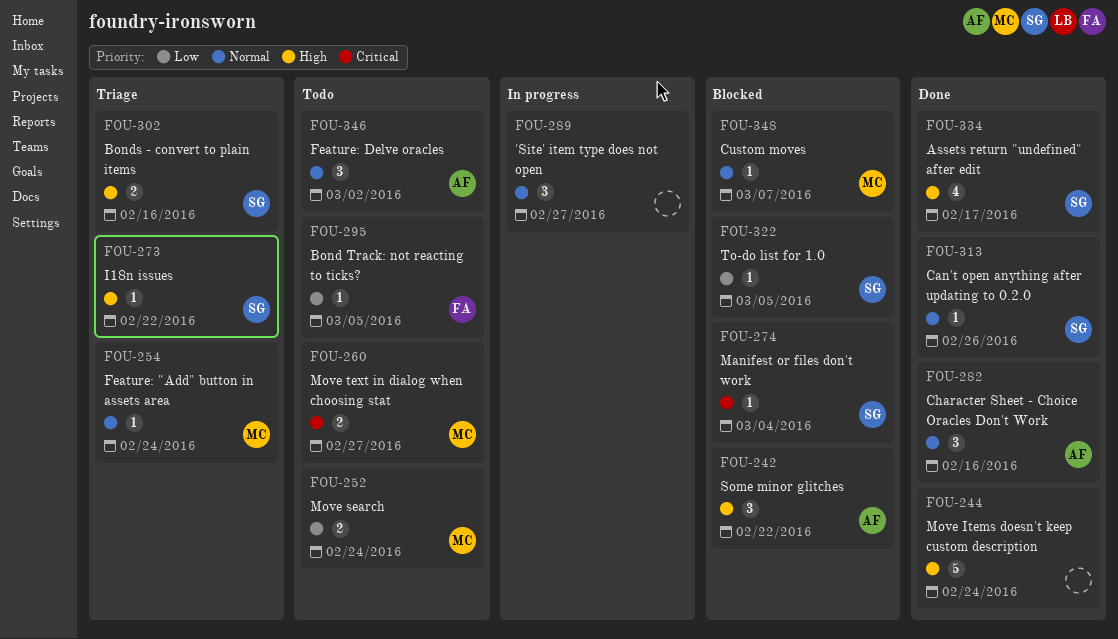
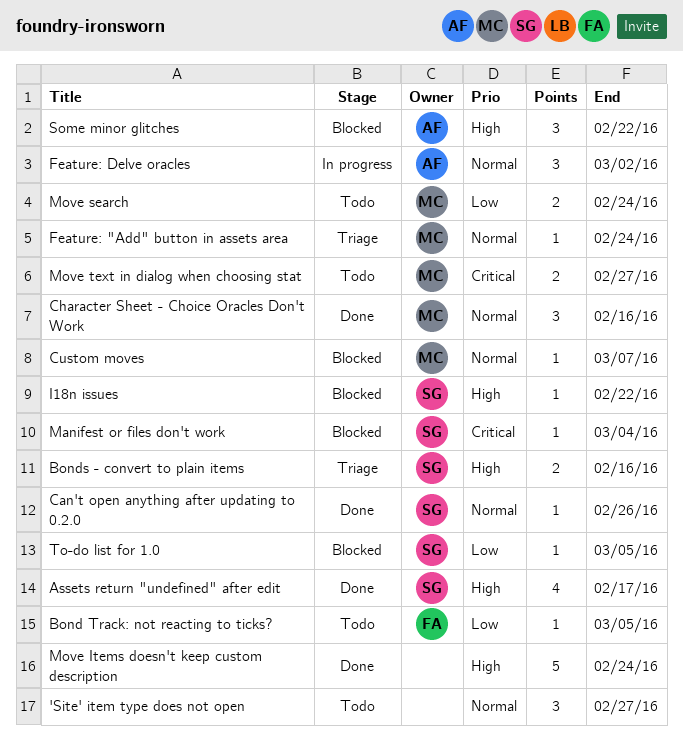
'Site' item type does not open, status: In progress -> Todo
Character Sheet - Choice Oracles Don't Work, owner: AF -> MC
Feature: Delve oracles, status: Todo -> In progress
I18n issues, status: Triage -> Blocked

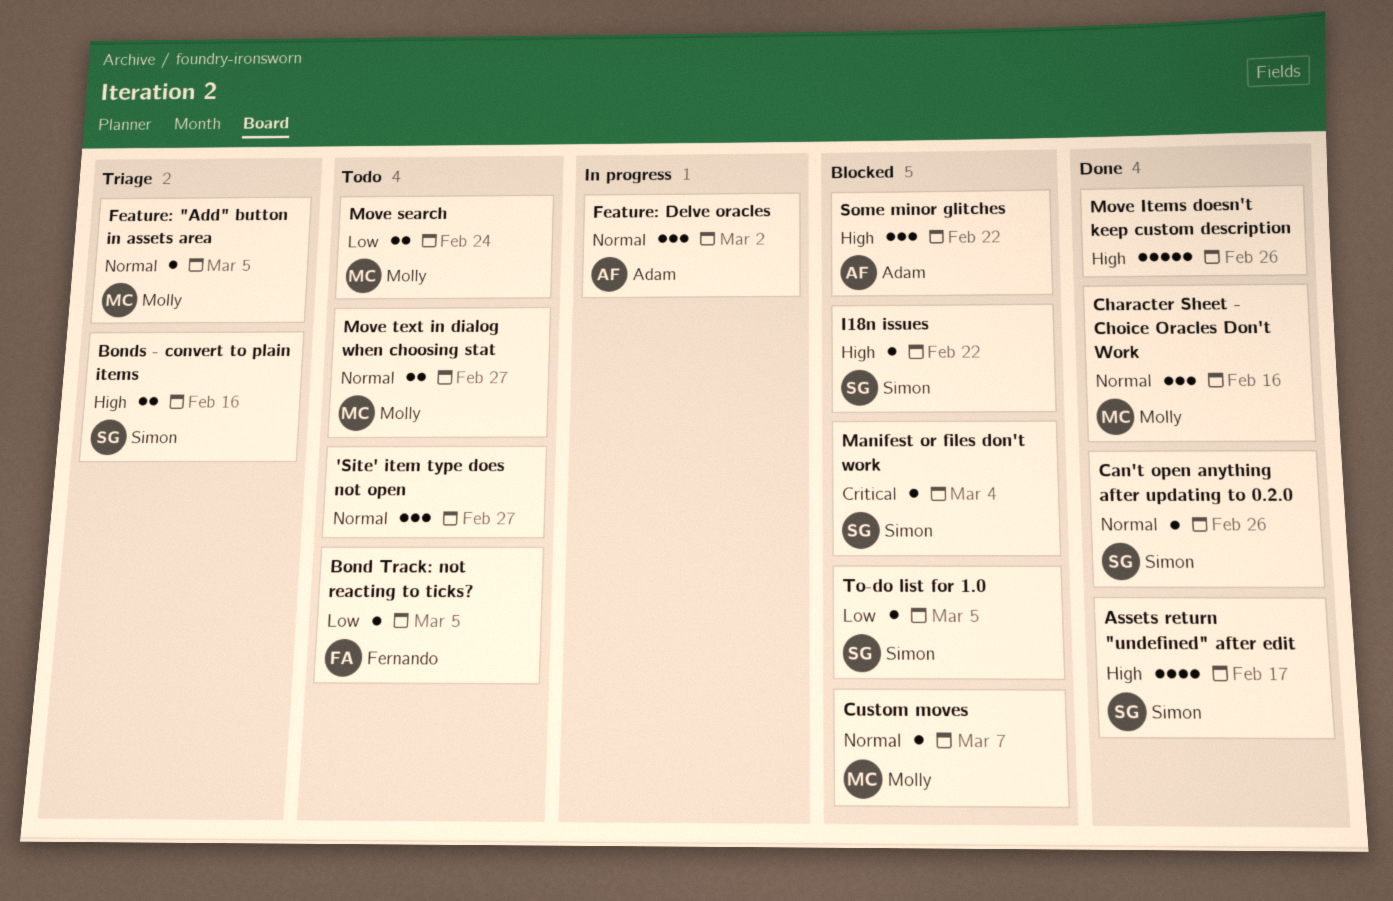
Feature: "Add" button in assets area, due: Feb 24 -> Mar 5
Move Items doesn't keep custom description, due: Feb 24 -> Feb 26
Move text in dialog when choosing stat, priority: Critical -> Normal

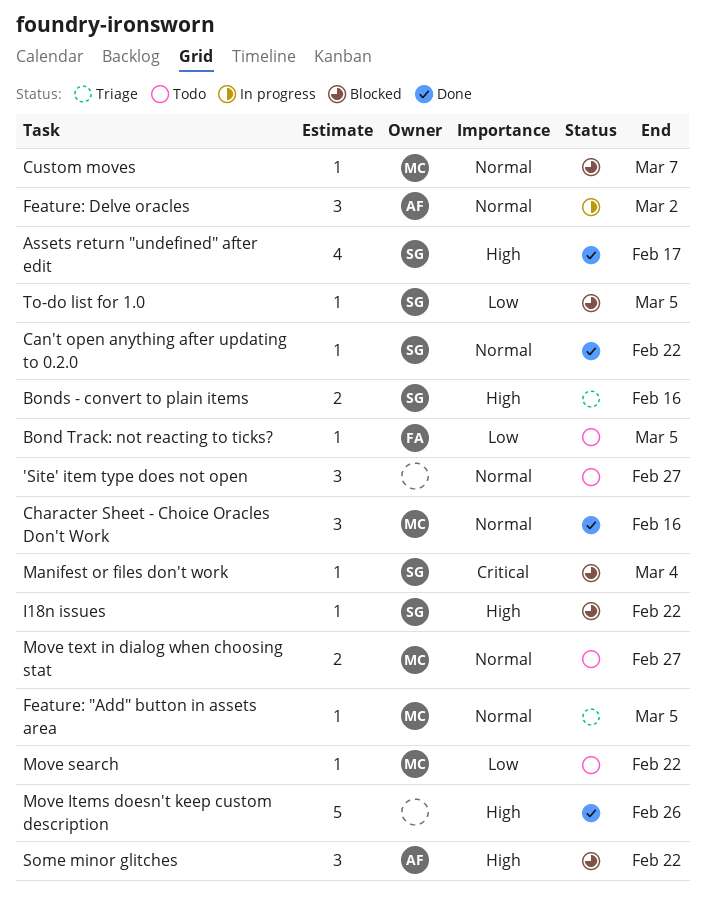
Can't open anything after updating to 0.2.0, due: Feb 26 -> Feb 22
Move search, estimate: 2 -> 1
Move search, due: Feb 24 -> Feb 22

